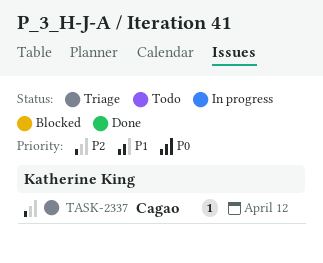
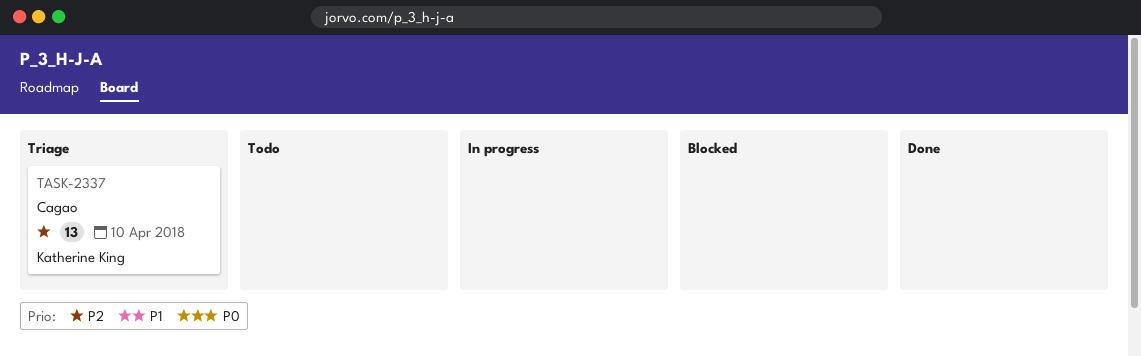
TASK-2337, estimate: 1 -> 13
TASK-2337, due: Apr 12 -> Apr 10

